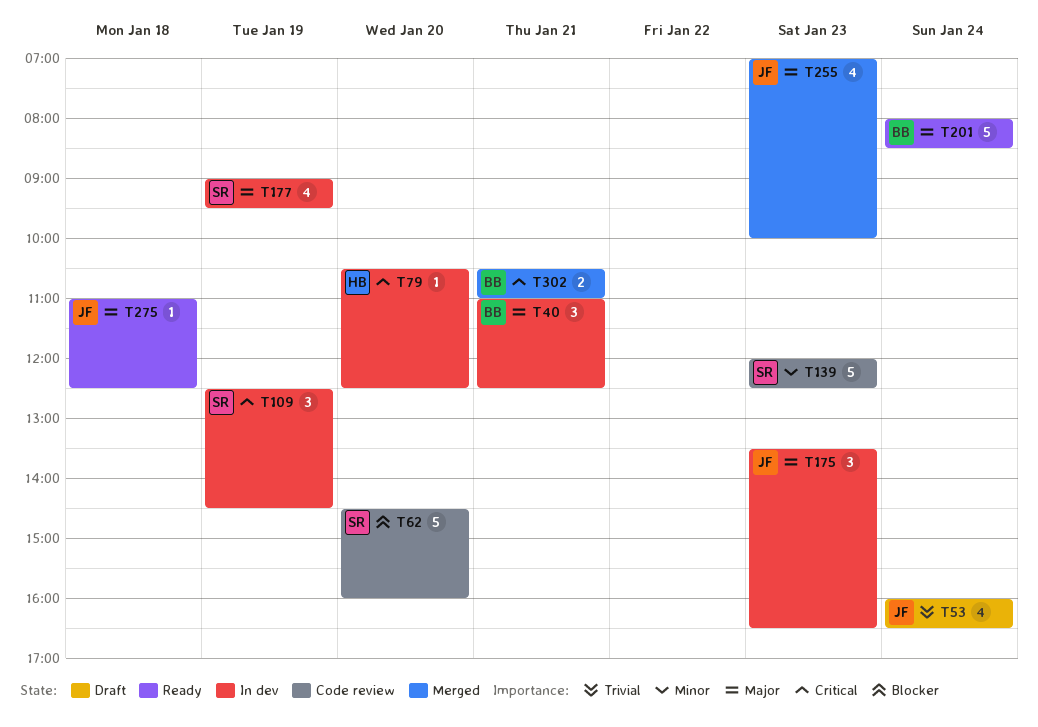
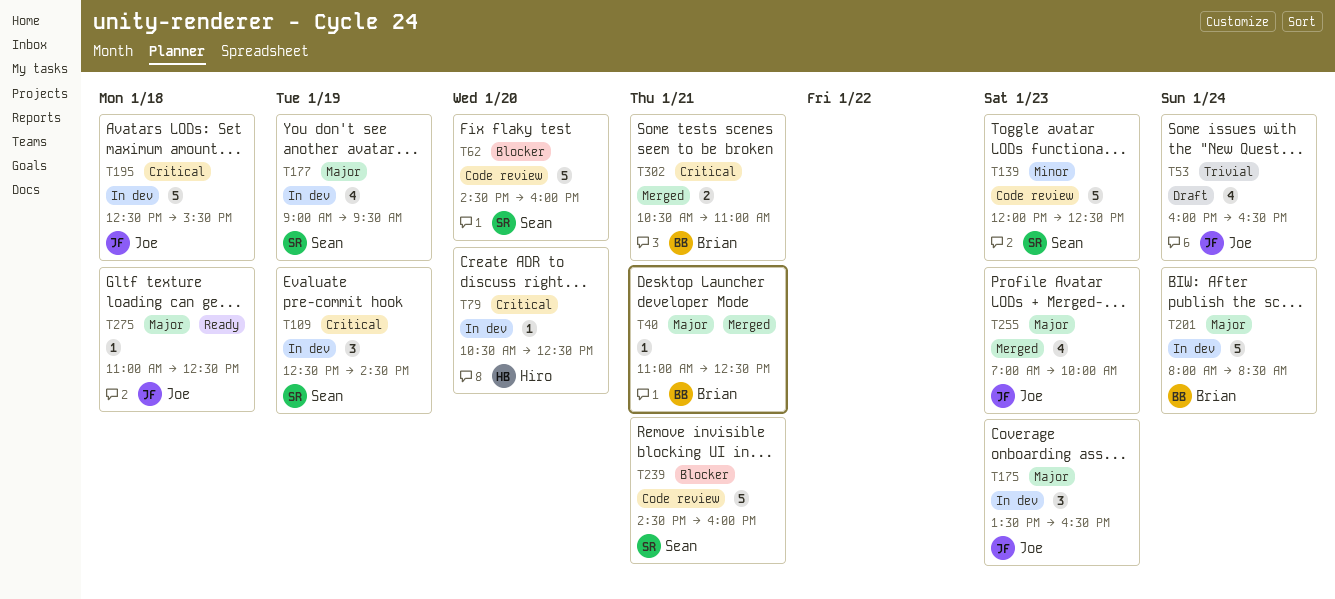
T40, status: In dev -> Merged
T40, estimate: 3 -> 1
T195: none -> present
T201, status: Ready -> In dev
T239: none -> present

